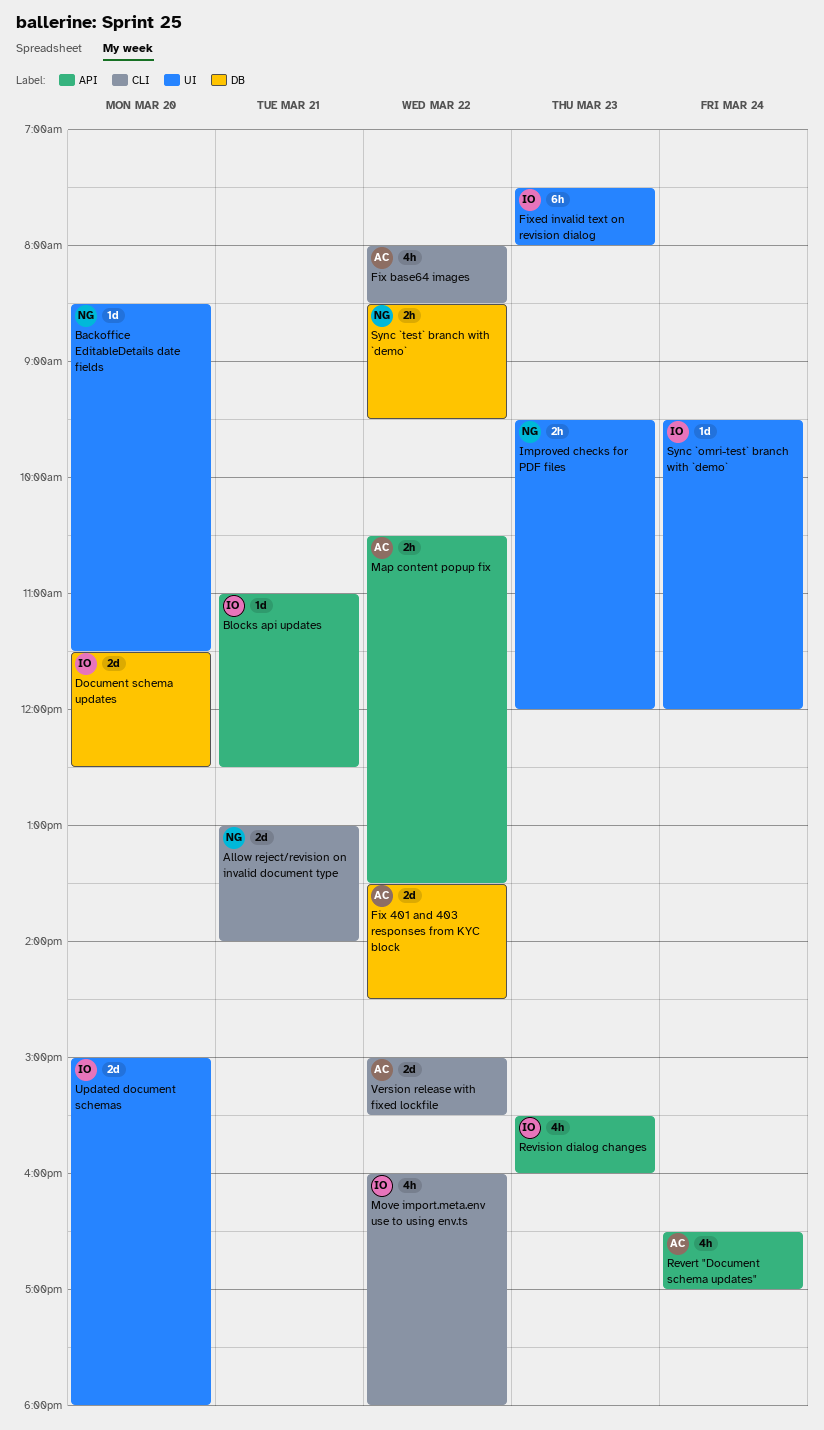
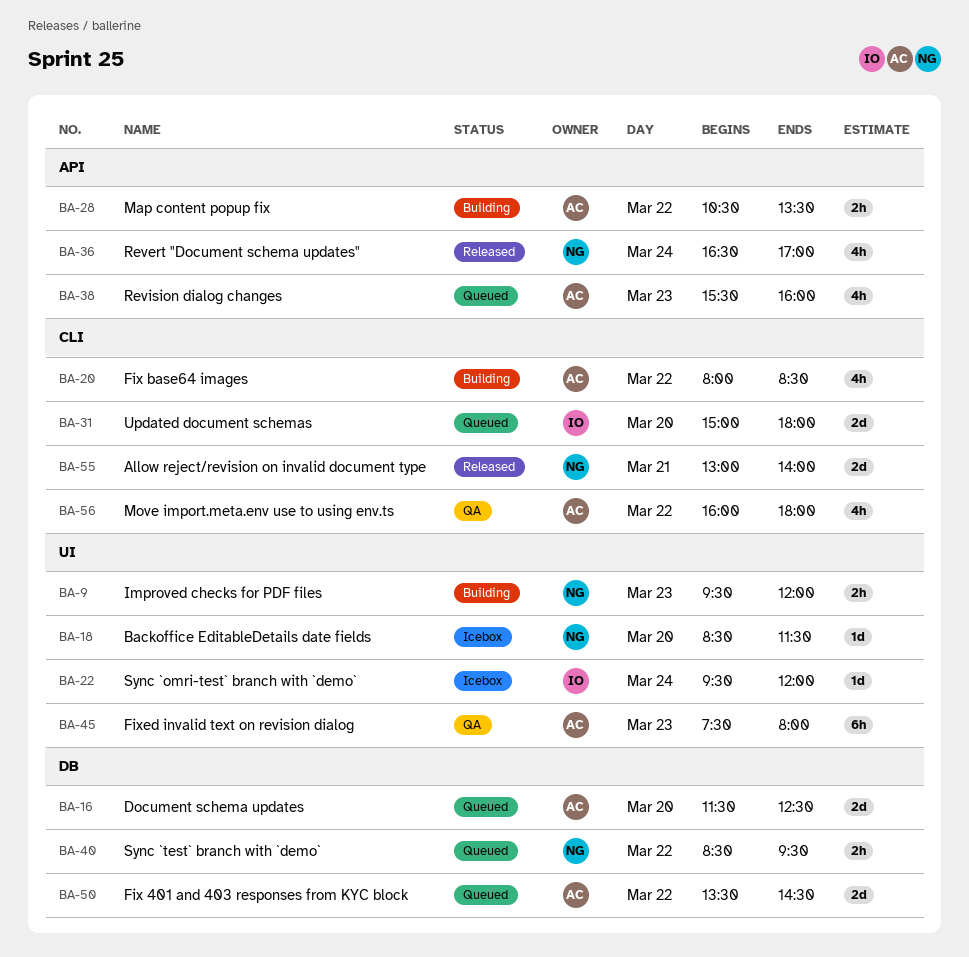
Blocks api updates: present -> none
Document schema updates, owner: IO -> AC
Fixed invalid text on revision dialog, owner: IO -> AC
Move import.meta.env use to using env.ts, owner: IO -> AC
Revert "Document schema updates", owner: AC -> NG
Revision dialog changes, owner: IO -> AC
Updated document schemas, label: UI -> CLI
Version release with fixed lockfile: present -> none

